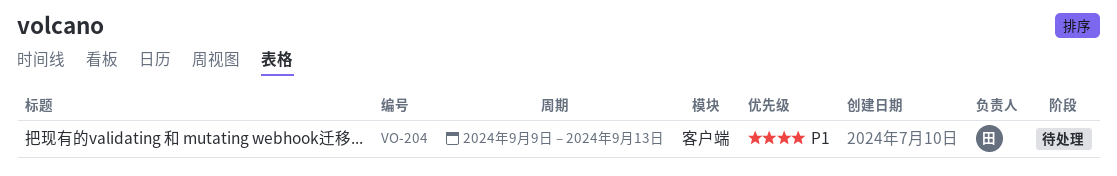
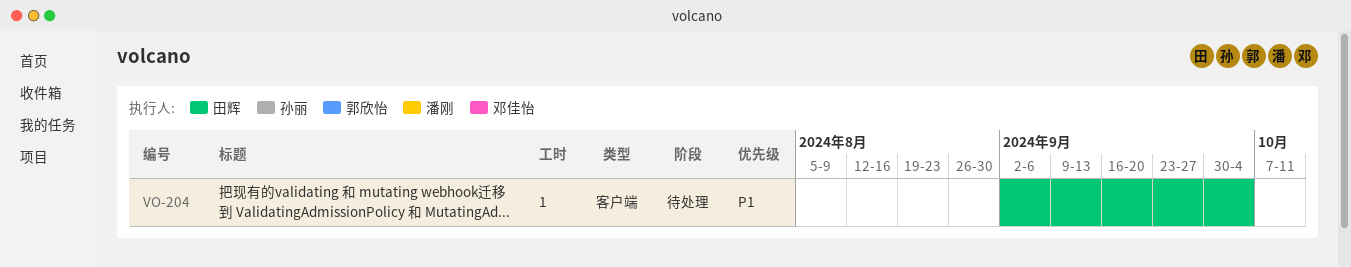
VO-204, start: Sep 9 -> Sep 2
VO-204, due: Sep 13 -> Oct 4

